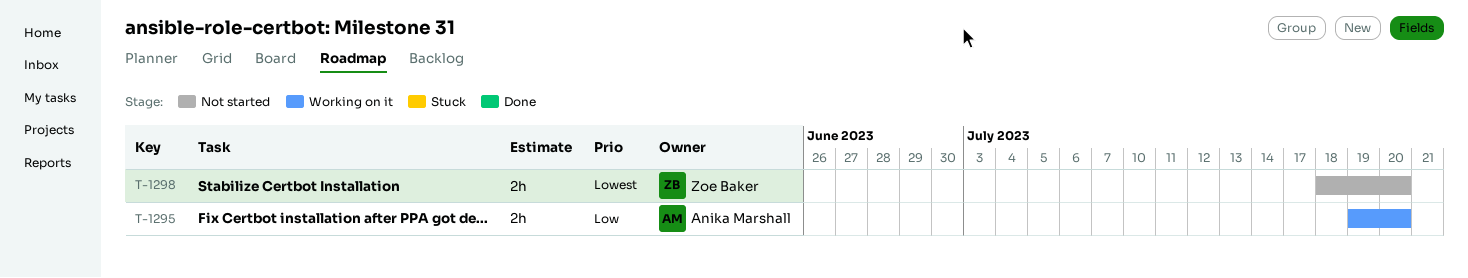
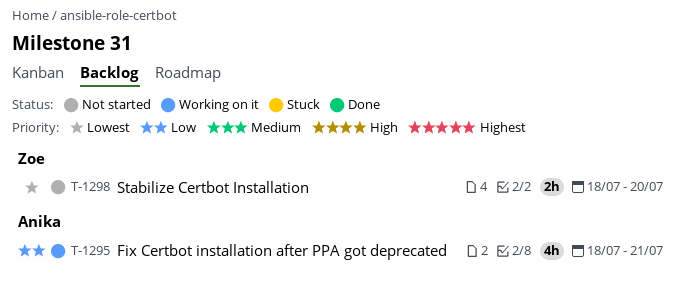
T-1295, estimate: 2h -> 4h
T-1295, start: Jul 19 -> Jul 18
T-1295, due: Jul 20 -> Jul 21

